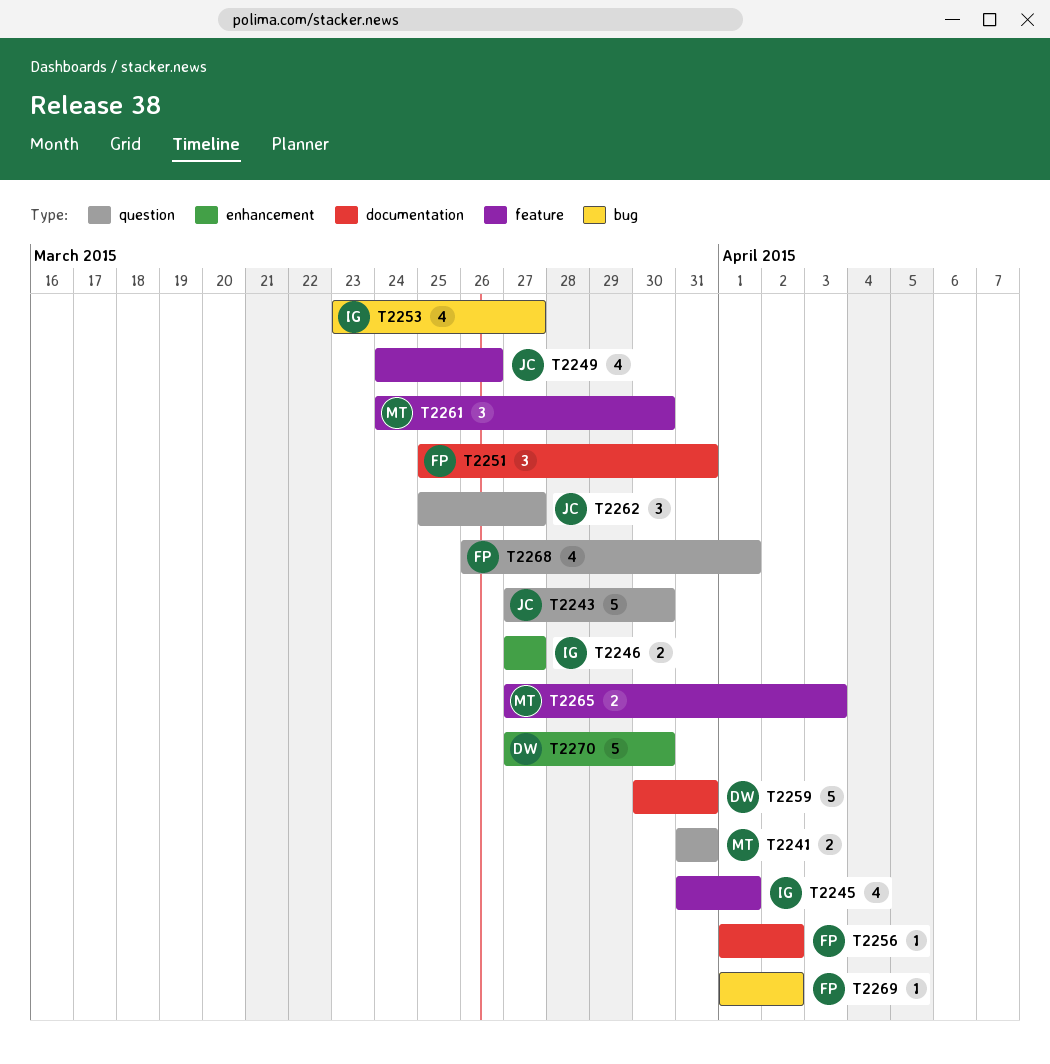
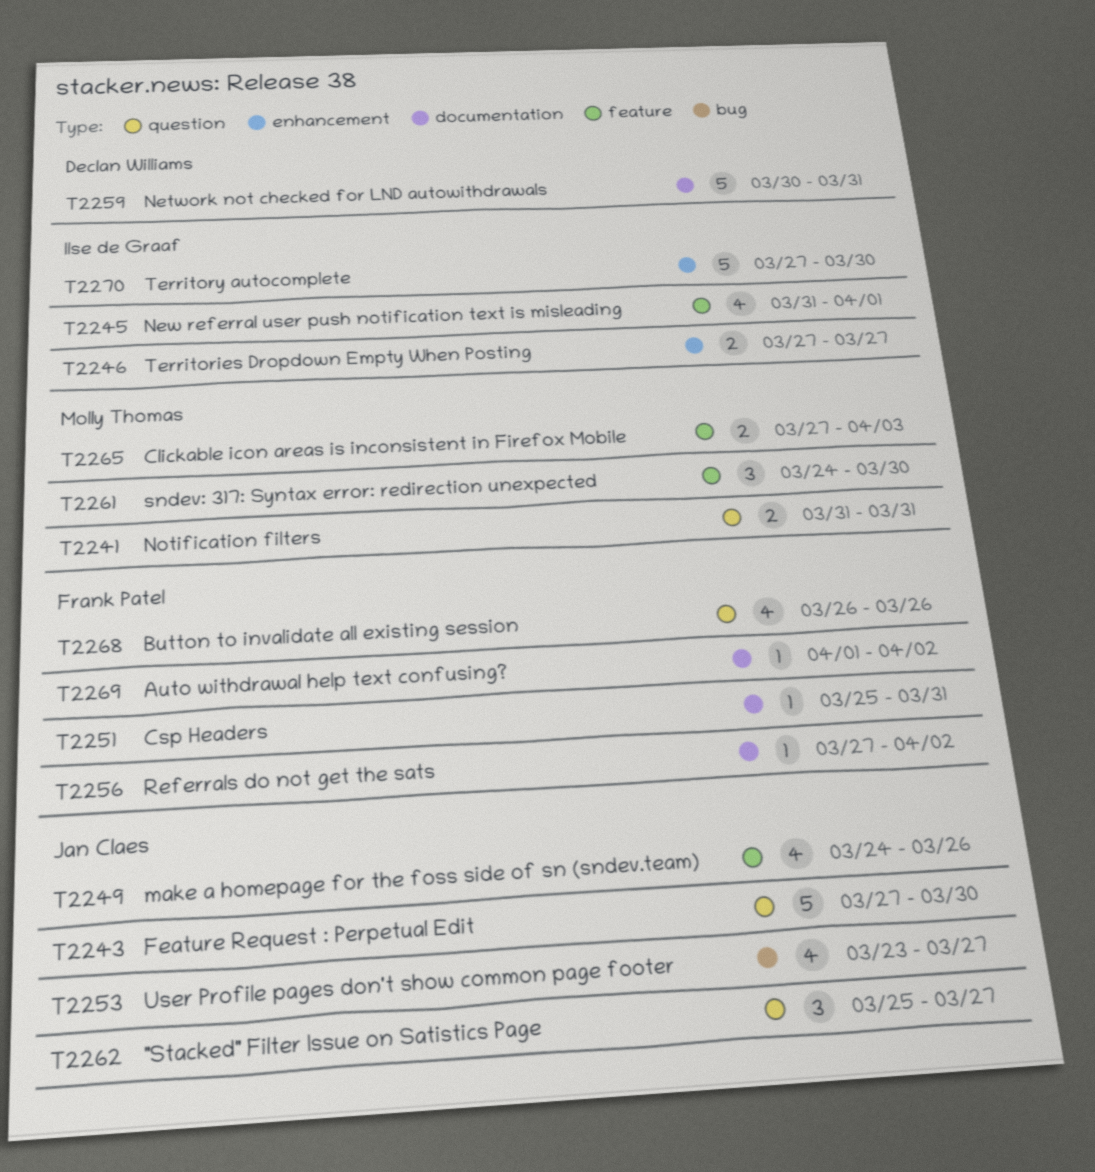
T2251, estimate: 3 -> 1
T2253, owner: Ilse de Graaf -> Jan Claes
T2256, start: Apr 1 -> Mar 27
T2268, due: Apr 1 -> Mar 26
T2269, label: bug -> documentation
T2270, owner: Declan Williams -> Ilse de Graaf

